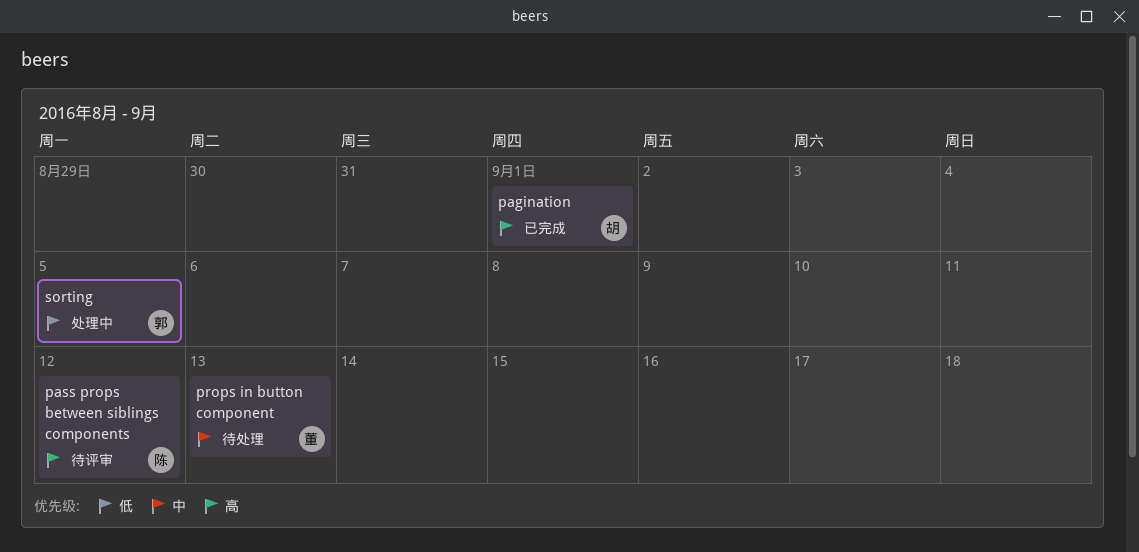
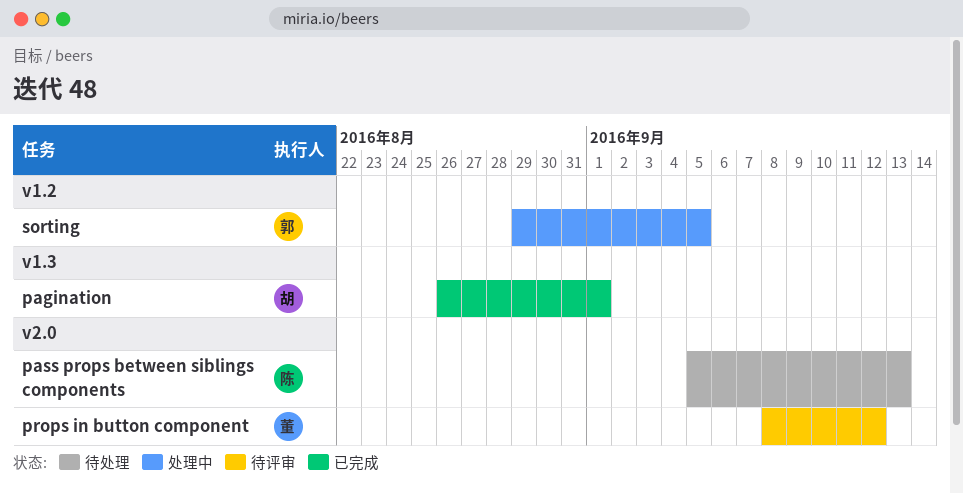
pass props between siblings components, status: 待评审 -> 待处理
pass props between siblings components, due: Sep 12 -> Sep 13
props in button component, status: 待处理 -> 待评审
props in button component, due: Sep 13 -> Sep 12

